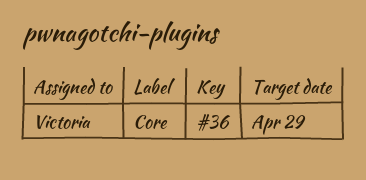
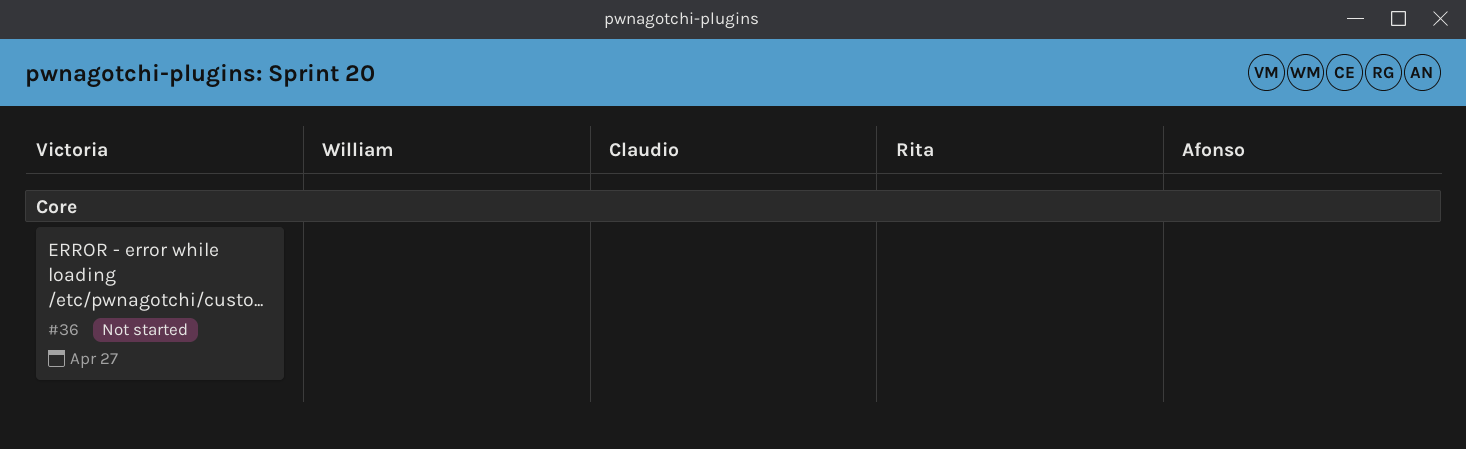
#36, due: Apr 29 -> Apr 27

